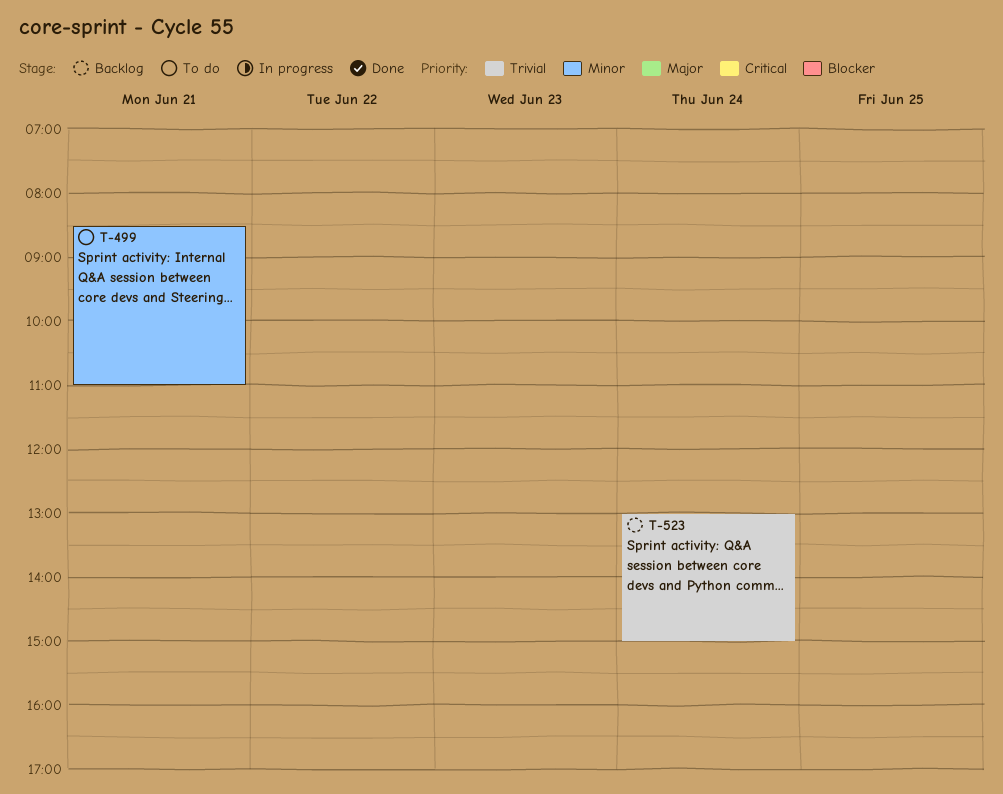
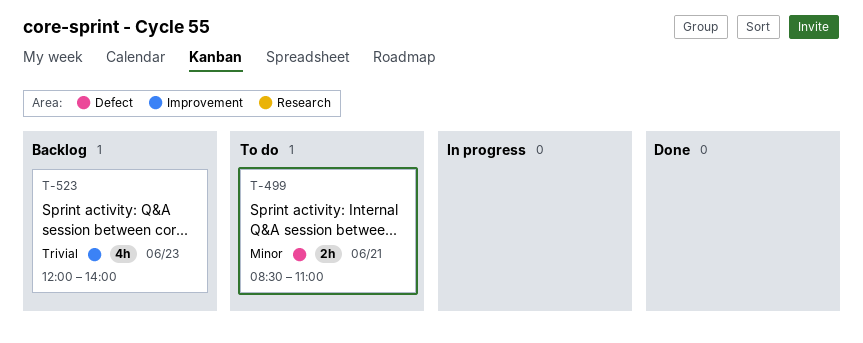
T-523, day: Jun 24 -> Jun 23
T-523, begins: 13:00 -> 12:00
T-523, ends: 15:00 -> 14:00

